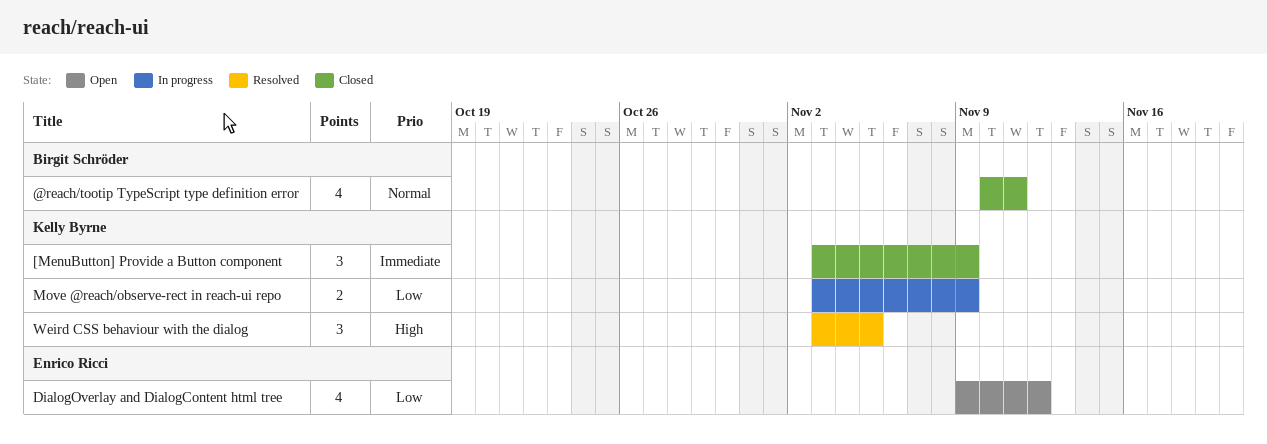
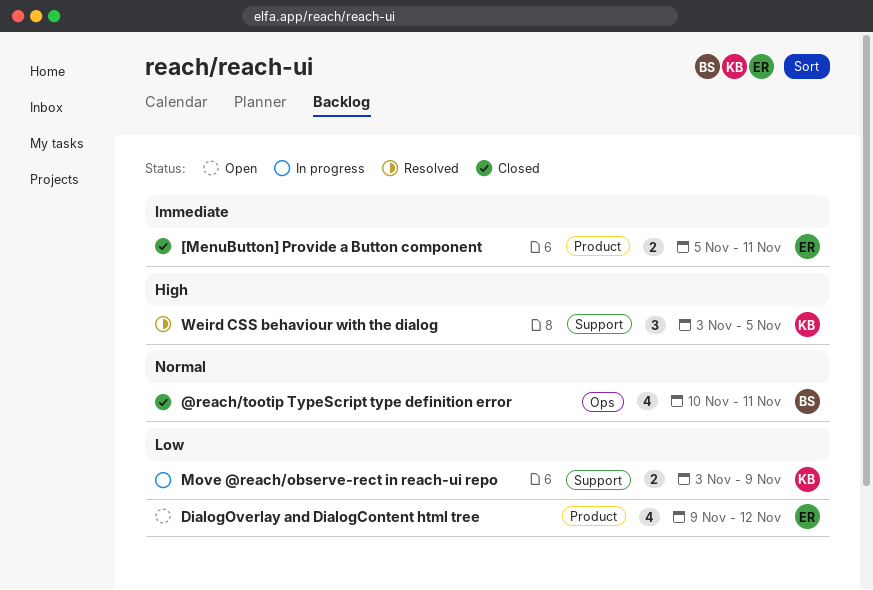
[MenuButton] Provide a Button component, owner: Kelly Byrne -> Enrico Ricci
[MenuButton] Provide a Button component, estimate: 3 -> 2
[MenuButton] Provide a Button component, start: Nov 3 -> Nov 5
[MenuButton] Provide a Button component, due: Nov 9 -> Nov 11

